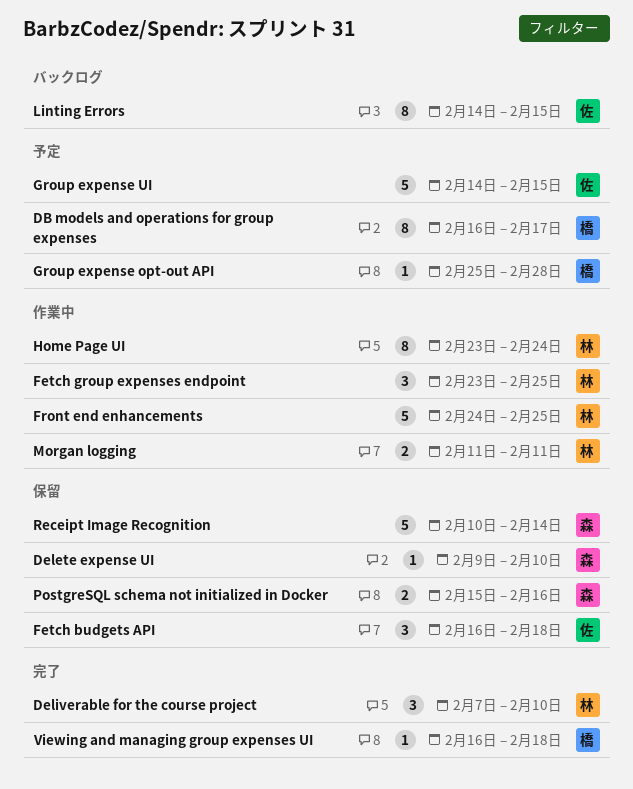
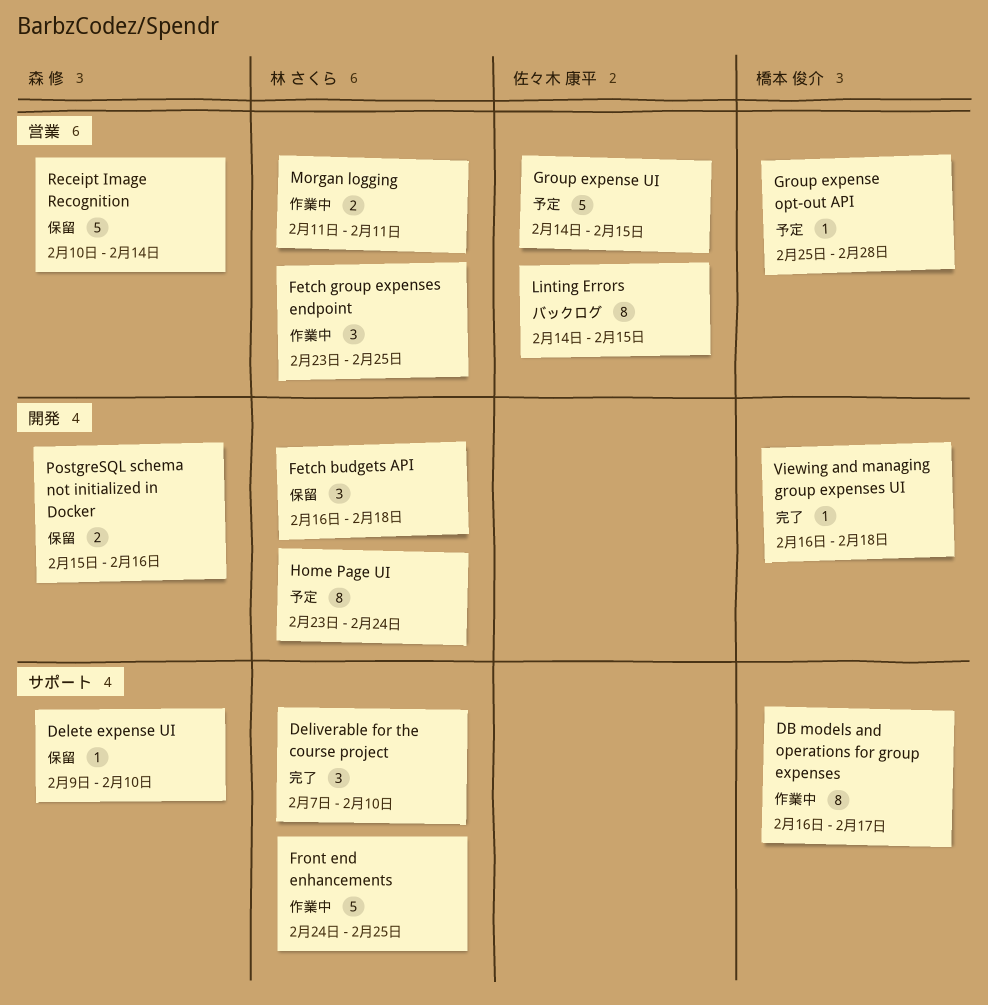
DB models and operations for group expenses, status: 予定 -> 作業中
Fetch budgets API, owner: 佐々木 康平 -> 林 さくら
Home Page UI, status: 作業中 -> 予定

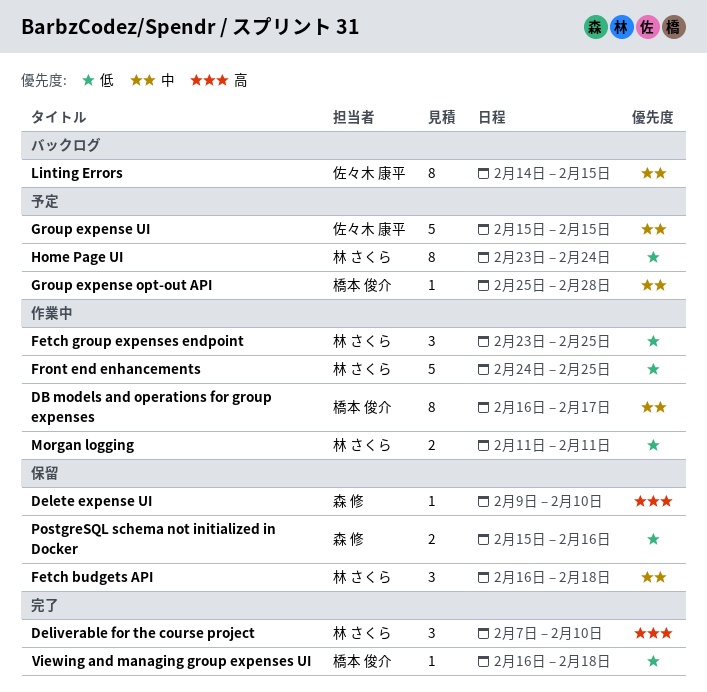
Group expense UI, start: Feb 14 -> Feb 15
Receipt Image Recognition: present -> none

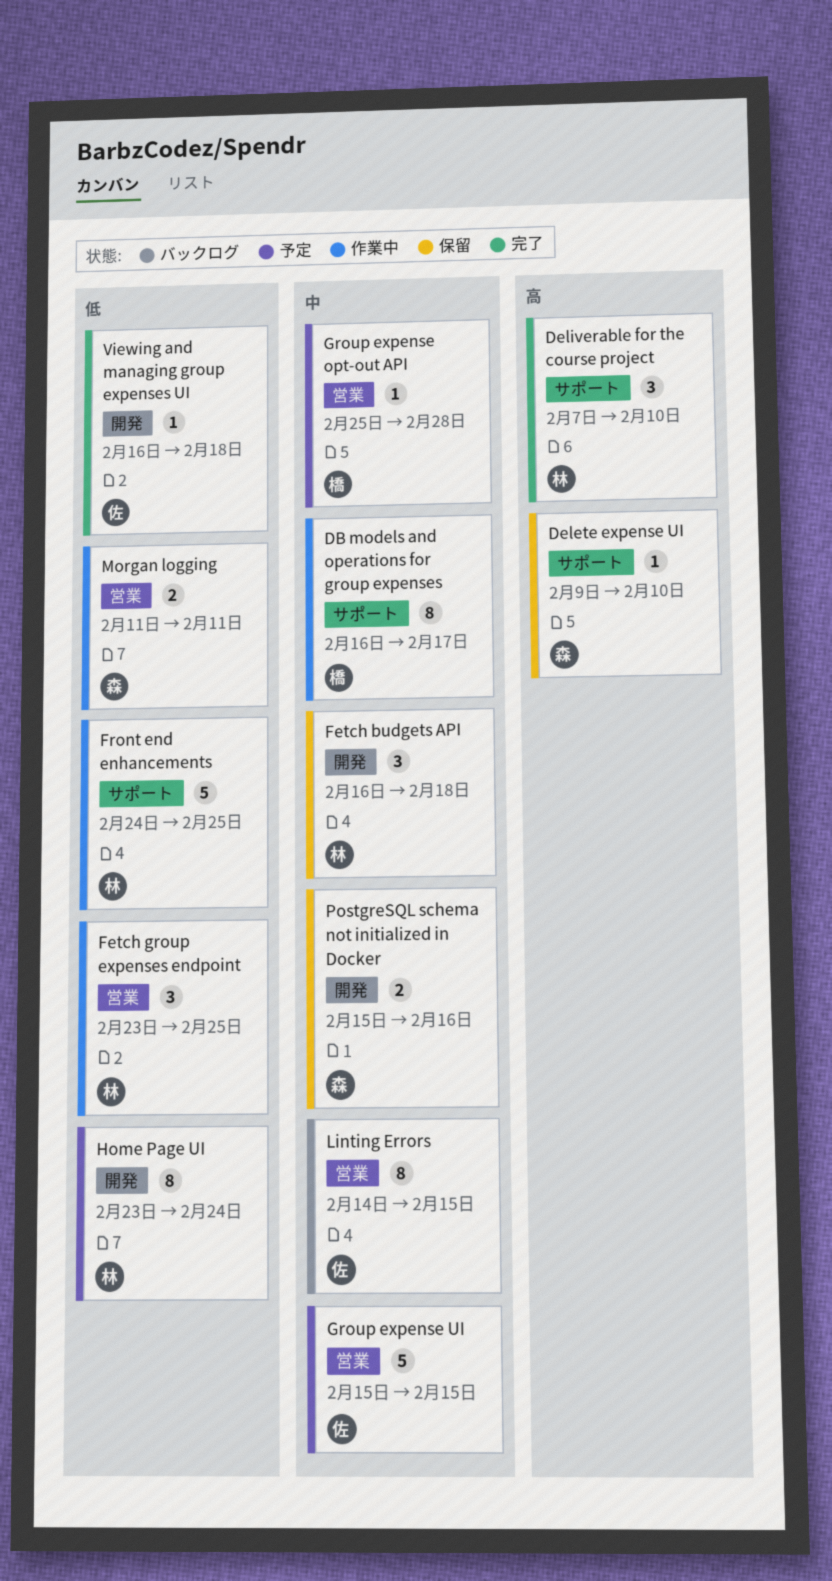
Morgan logging, owner: 林 さくら -> 森 修
PostgreSQL schema not initialized in Docker, priority: 低 -> 中
Viewing and managing group expenses UI, owner: 橋本 俊介 -> 佐々木 康平

